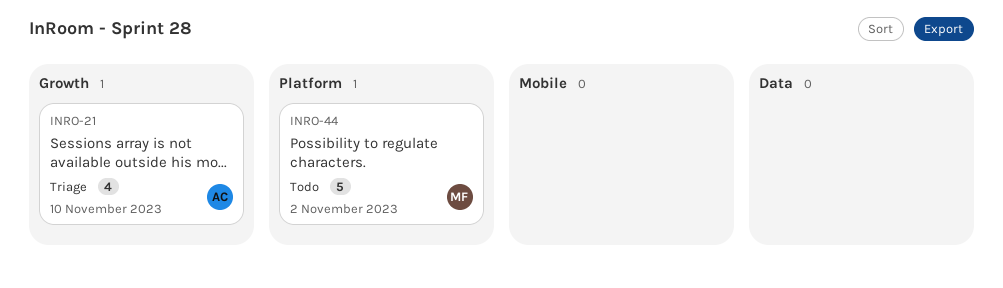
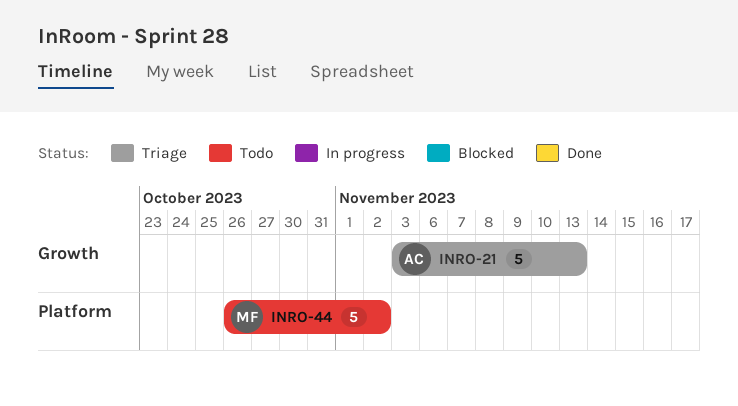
INRO-21, estimate: 4 -> 5
INRO-21, due: Nov 10 -> Nov 13

